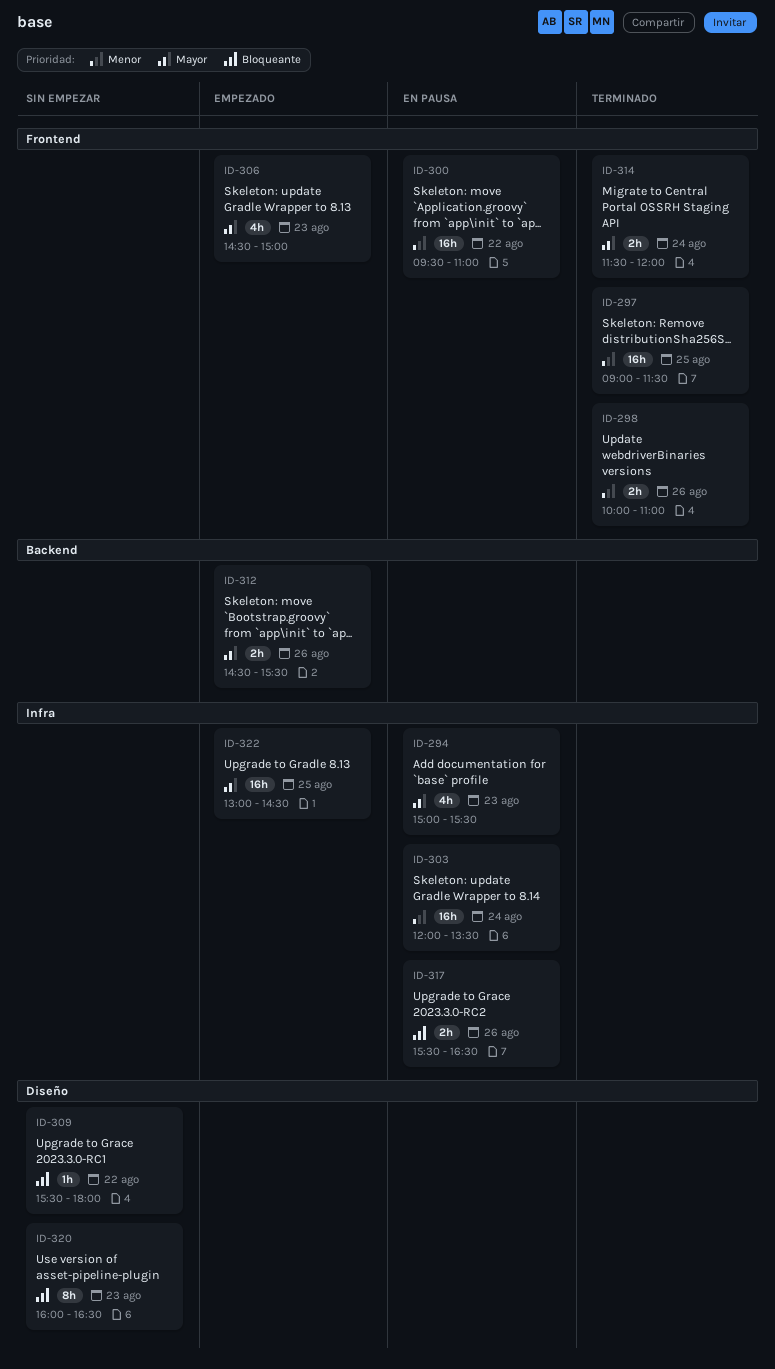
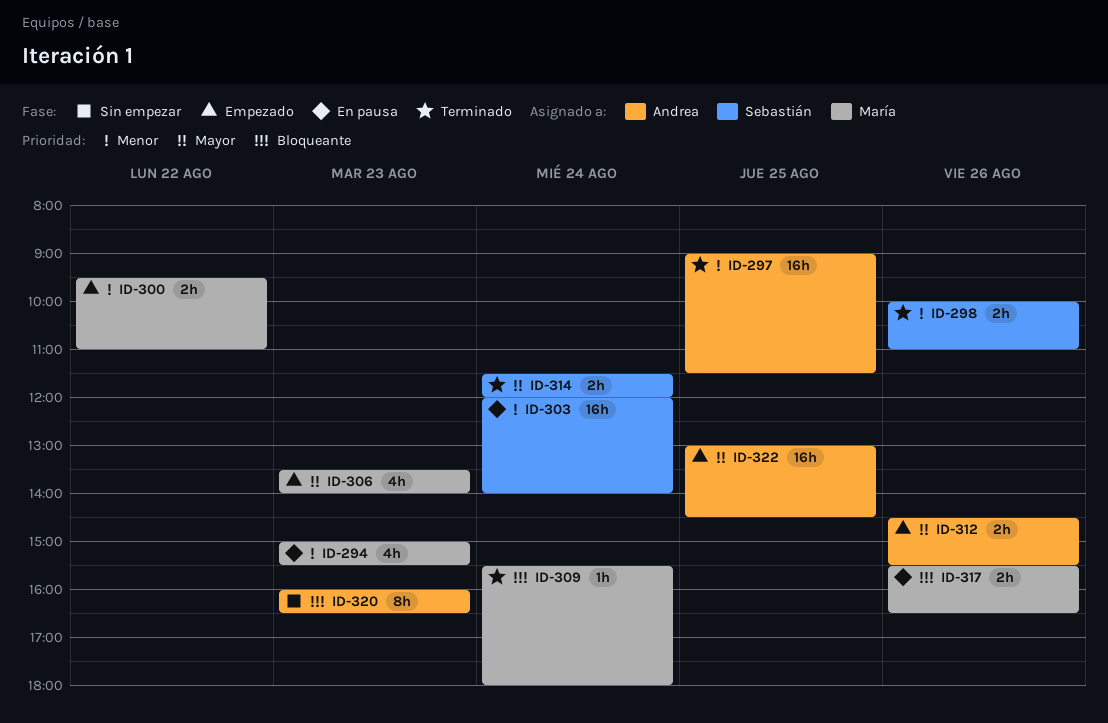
ID-294, priority: Mayor -> Menor
ID-300, status: En pausa -> Empezado
ID-300, estimate: 16h -> 2h
ID-303, ends: 13:30 -> 14:00
ID-306, begins: 14:30 -> 13:30
ID-306, ends: 15:00 -> 14:00
ID-309, status: Sin empezar -> Terminado
ID-309, day: Aug 22 -> Aug 24

